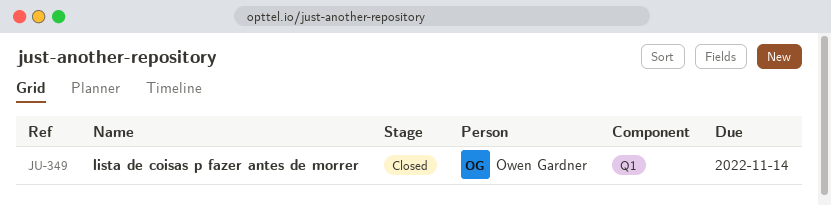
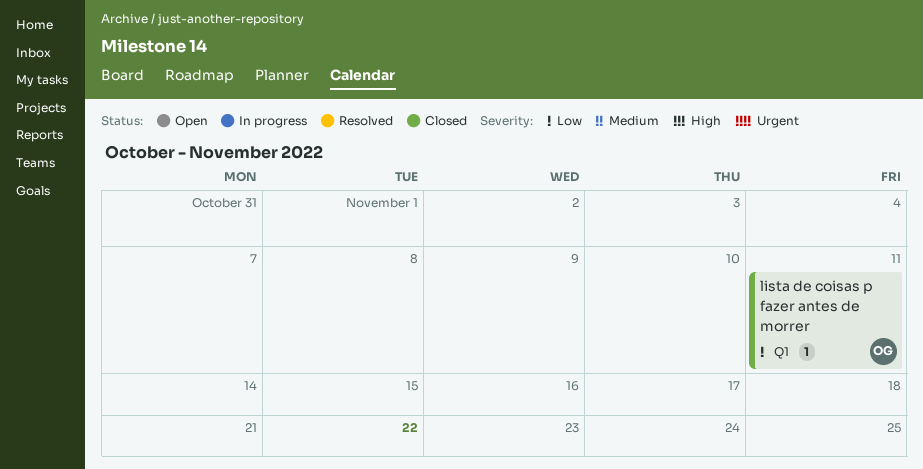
lista de coisas p fazer antes de morrer, due: Nov 14 -> Nov 11

